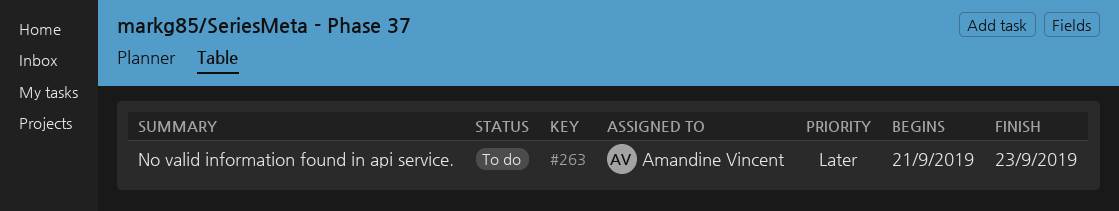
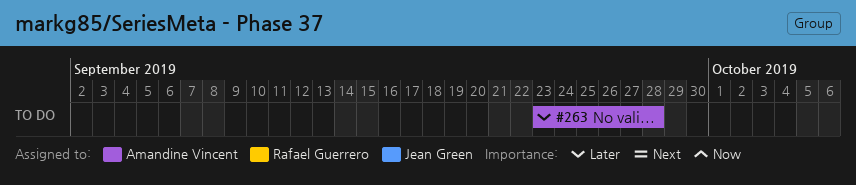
#263, start: Sep 21 -> Sep 23
#263, due: Sep 23 -> Sep 28

